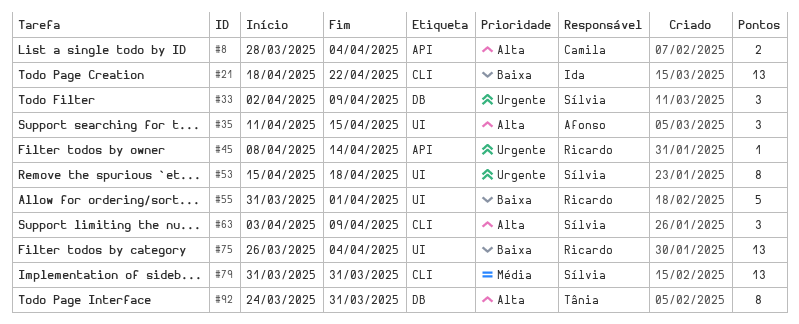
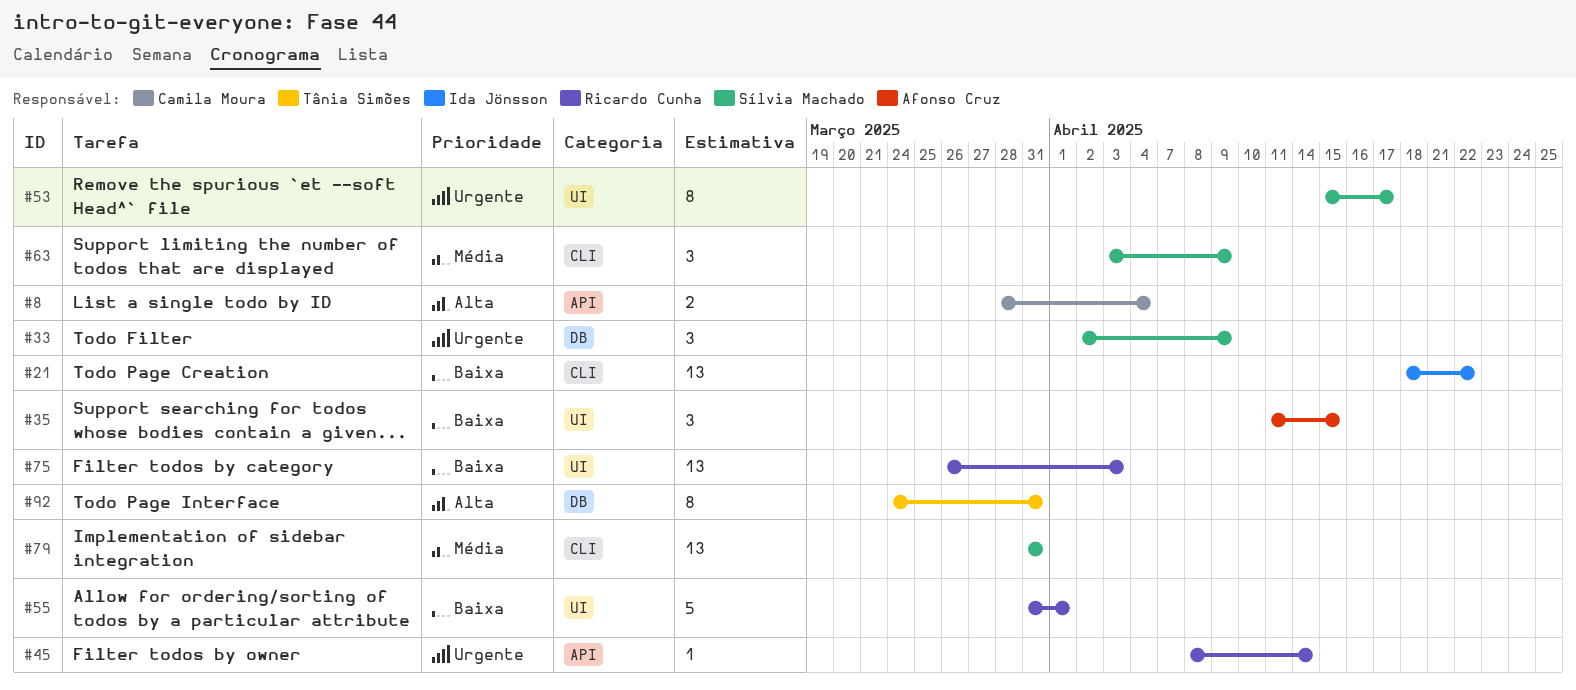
#35, priority: Alta -> Baixa
#53, due: Apr 18 -> Apr 17
#63, priority: Alta -> Média
#75, due: Apr 4 -> Apr 3

